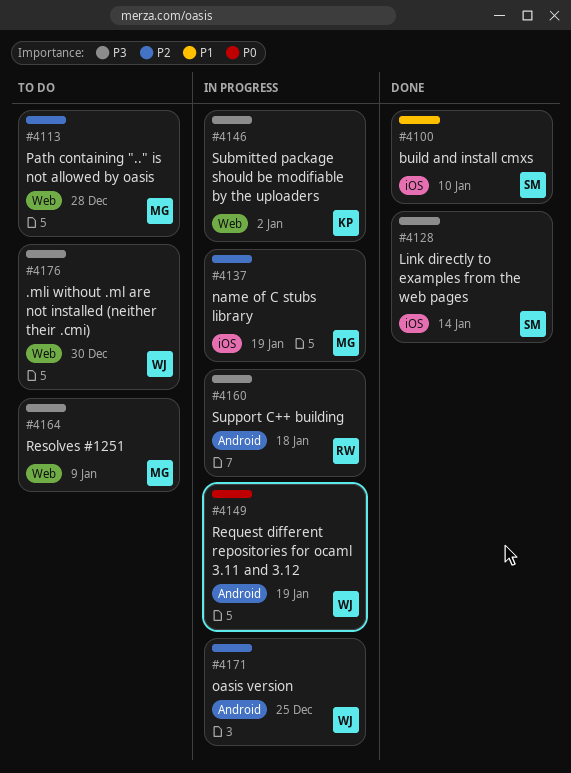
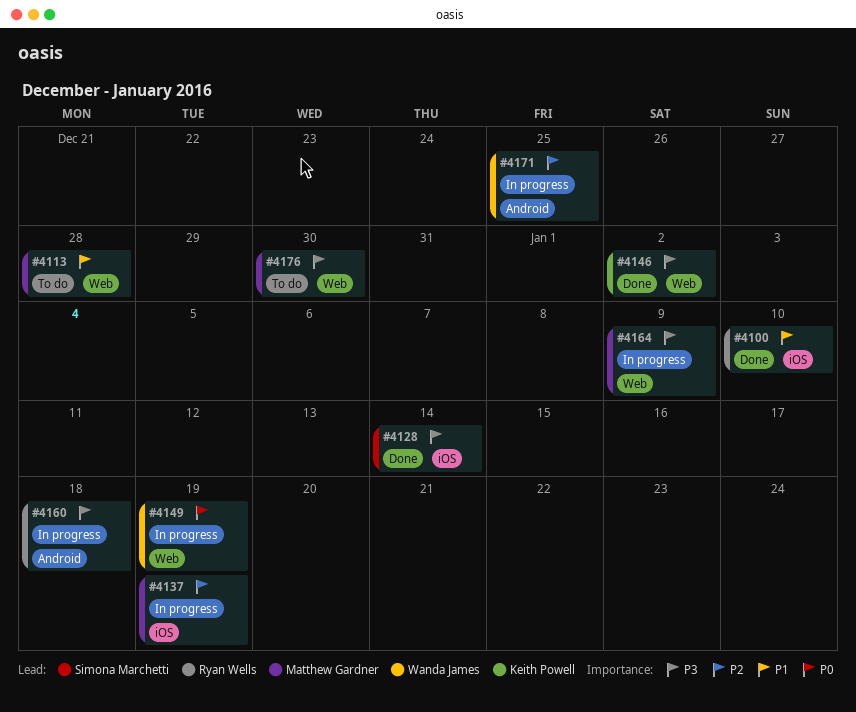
#4100, owner: Simona Marchetti -> Ryan Wells
#4113, priority: P2 -> P1
#4146, status: In progress -> Done
#4149, label: Android -> Web
#4164, status: To do -> In progress
#4176, owner: Wanda James -> Matthew Gardner

